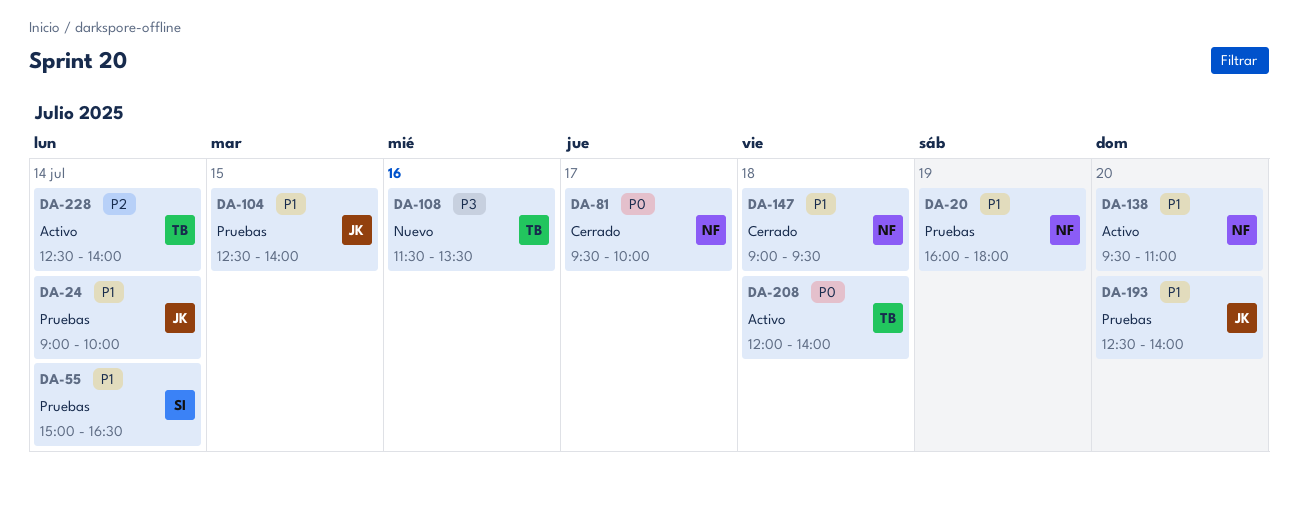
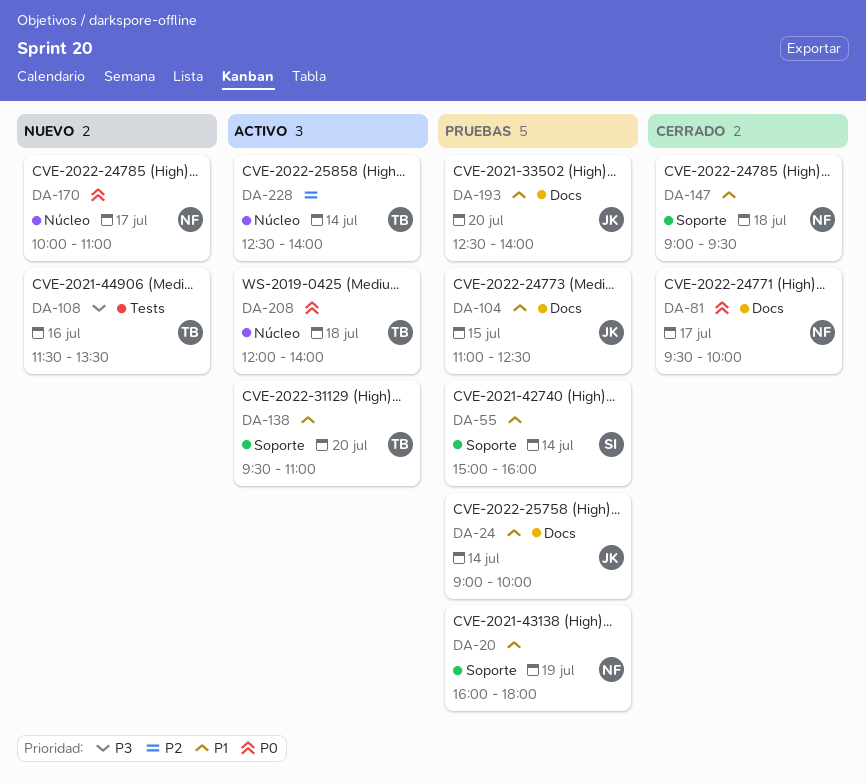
DA-55, ends: 16:30 -> 16:00
DA-104, begins: 12:30 -> 11:00
DA-104, ends: 14:00 -> 12:30
DA-138, owner: NF -> TB
DA-170: none -> present

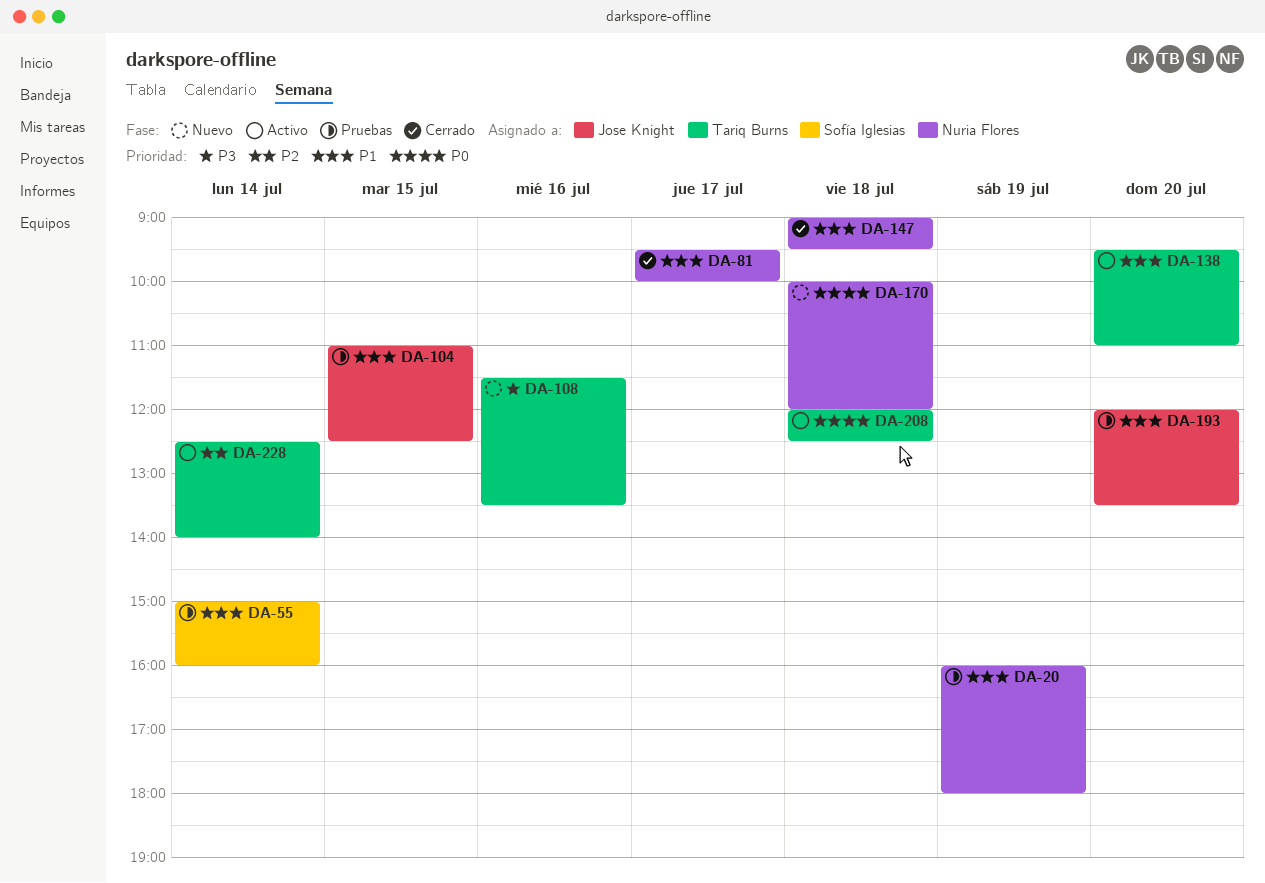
DA-24: present -> none
DA-81, priority: P0 -> P1
DA-170, day: Jul 17 -> Jul 18
DA-170, ends: 11:00 -> 12:00
DA-193, begins: 12:30 -> 12:00
DA-193, ends: 14:00 -> 13:30
DA-208, ends: 14:00 -> 12:30

